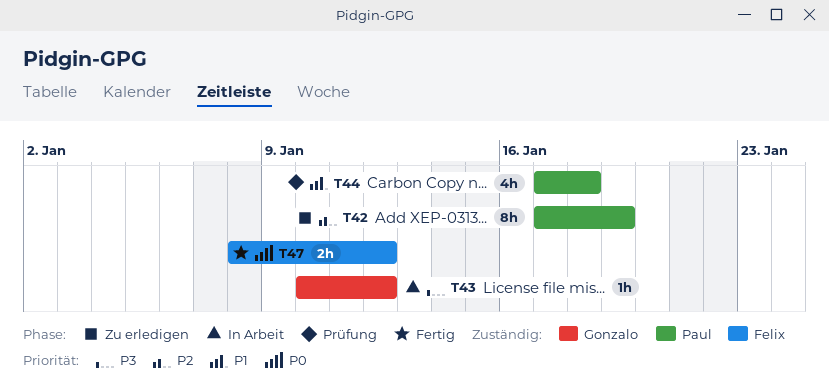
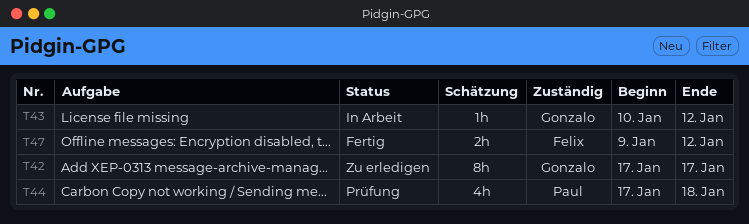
T42, owner: Paul -> Gonzalo
T42, due: Jan 19 -> Jan 17
T47, start: Jan 8 -> Jan 9

